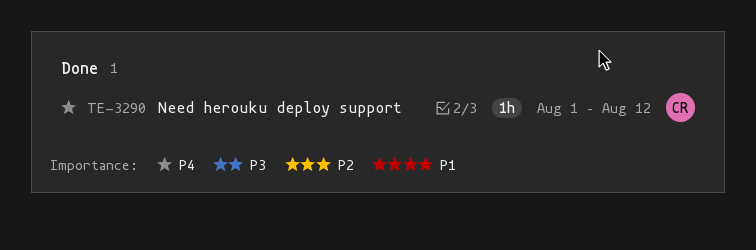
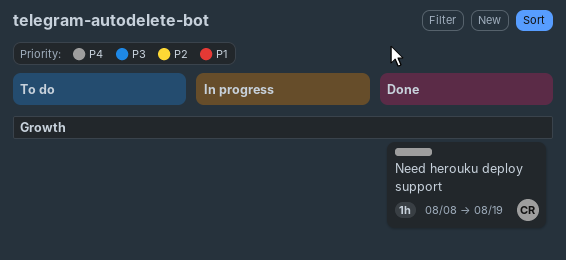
Need herouku deploy support, start: Aug 1 -> Aug 8
Need herouku deploy support, due: Aug 12 -> Aug 19

